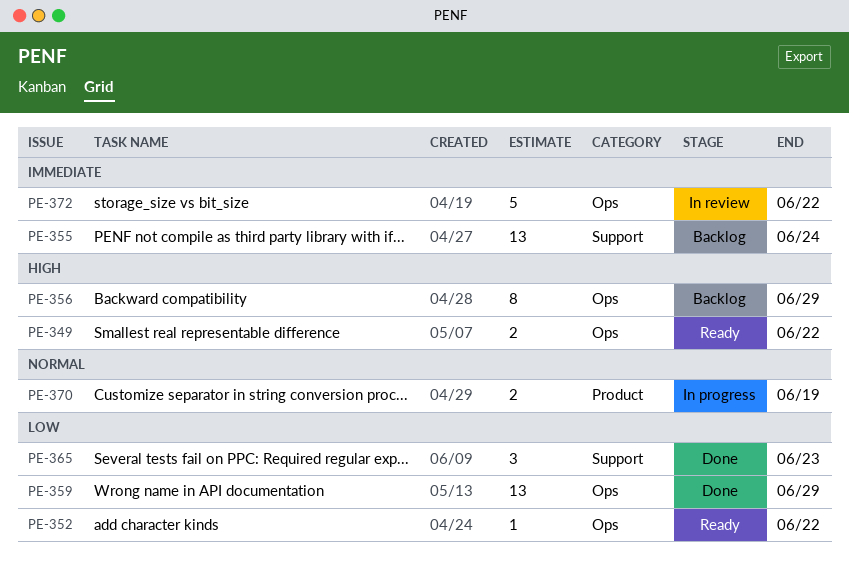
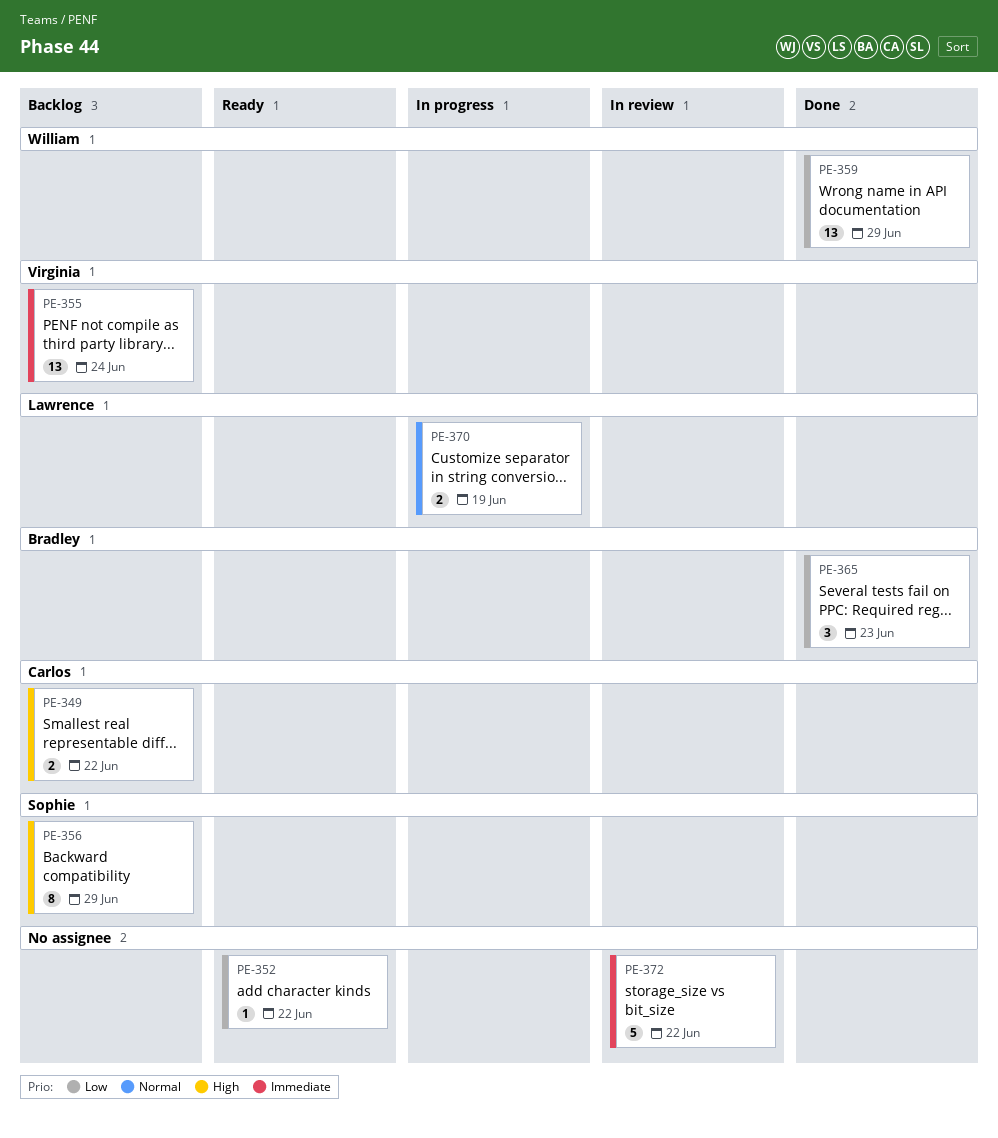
PE-349, status: Ready -> Backlog

